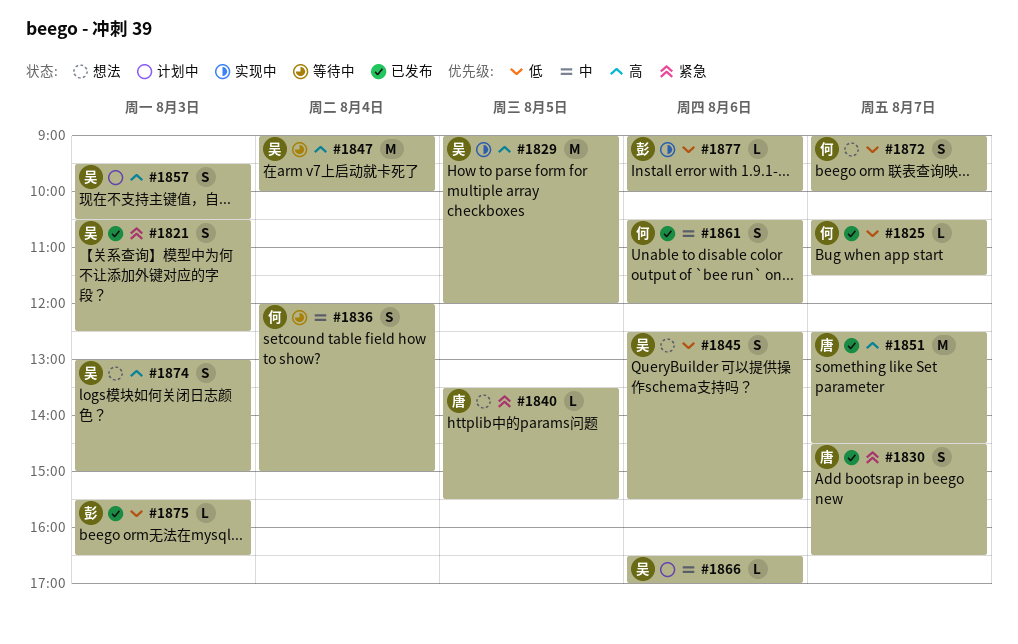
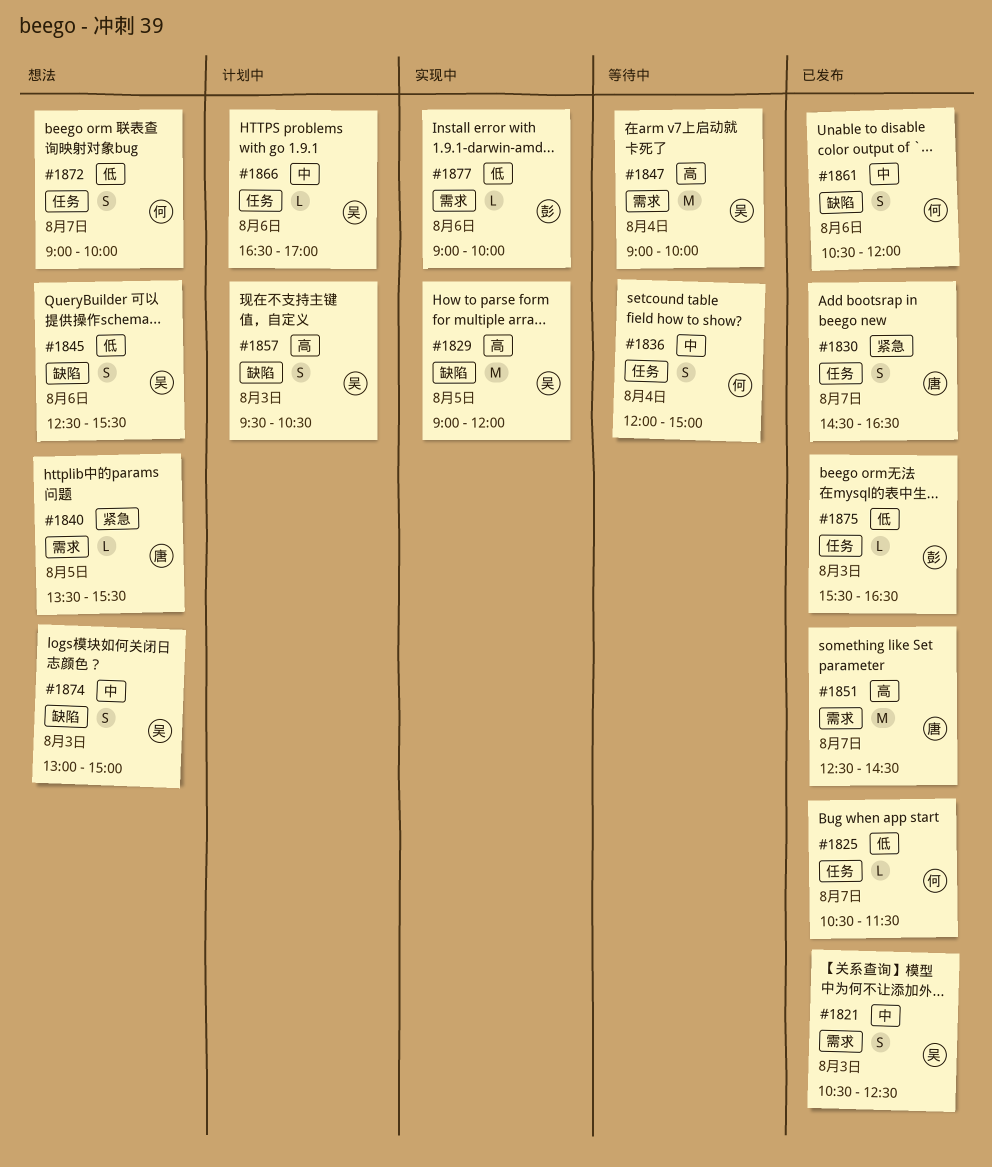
#1821, priority: 紧急 -> 中
#1874, priority: 高 -> 中

